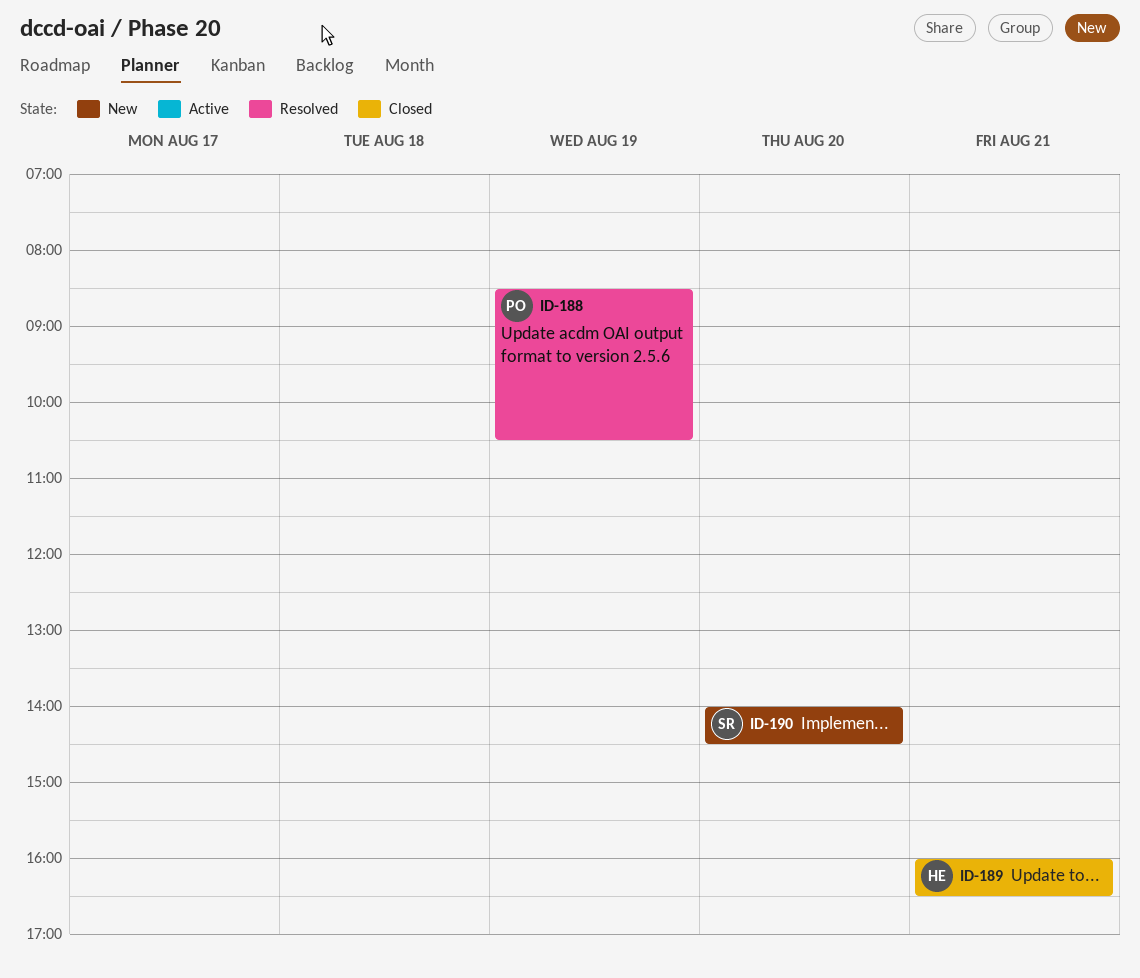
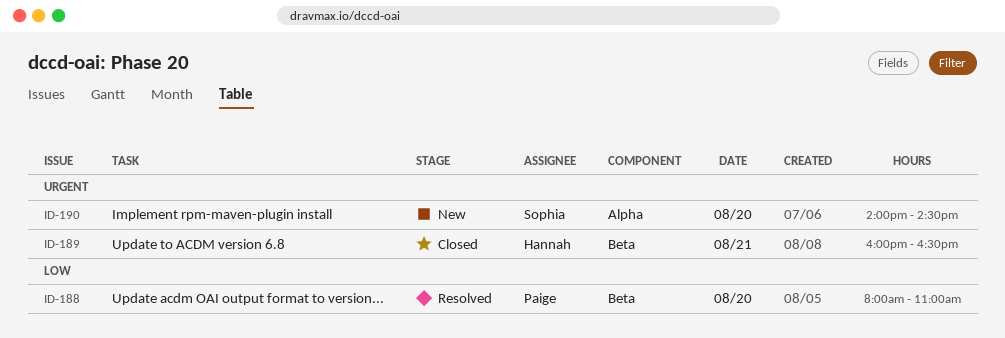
ID-188, day: Aug 19 -> Aug 20
ID-188, begins: 08:30 -> 08:00
ID-188, ends: 10:30 -> 11:00

